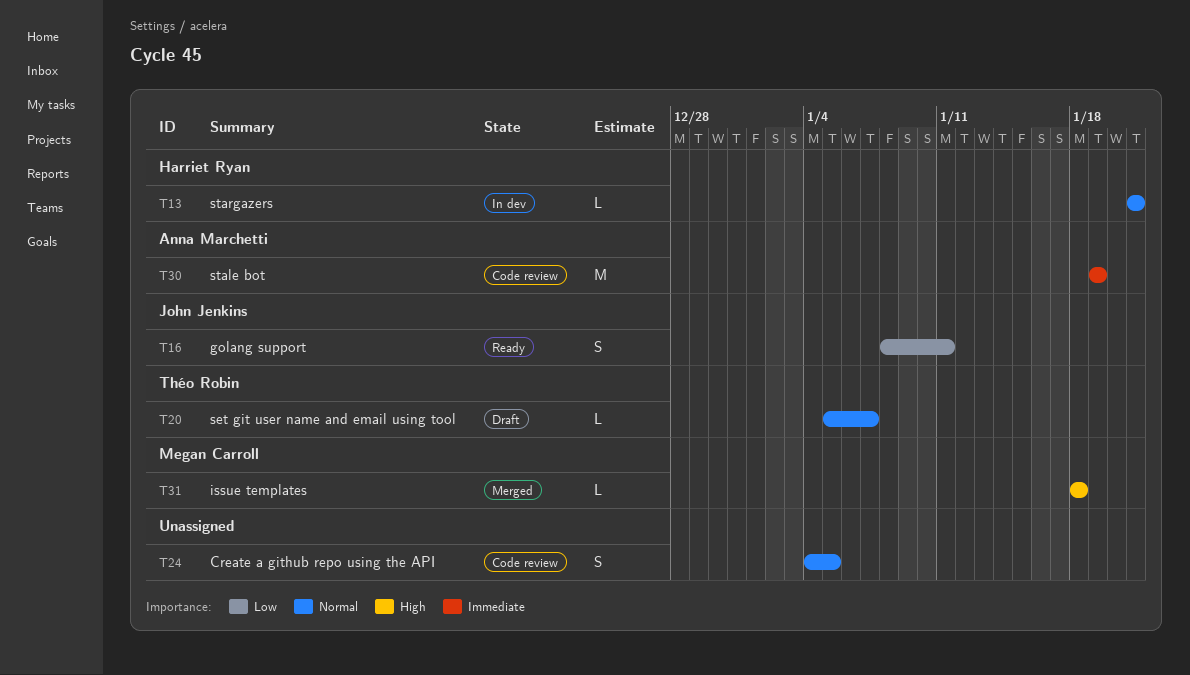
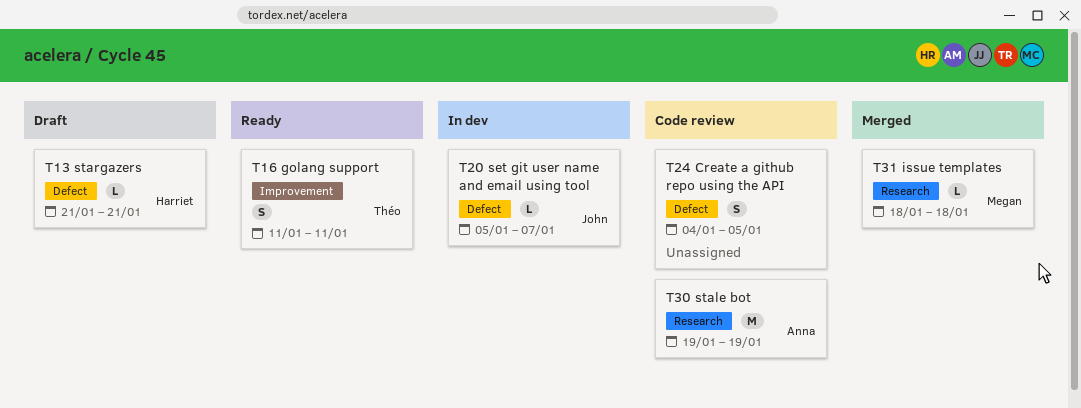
T13, status: In dev -> Draft
T16, owner: John Jenkins -> Théo Robin
T16, start: Jan 8 -> Jan 11
T20, status: Draft -> In dev
T20, owner: Théo Robin -> John Jenkins

